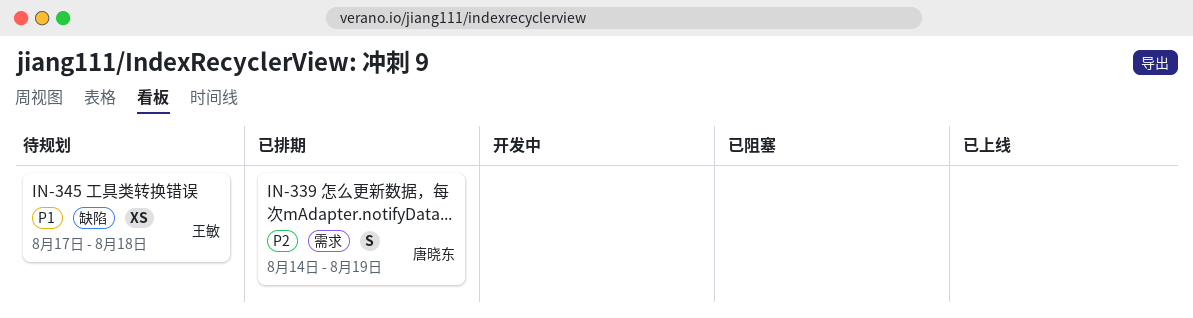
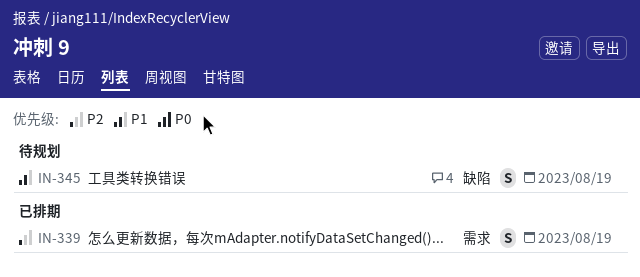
IN-345, estimate: XS -> S
IN-345, due: Aug 18 -> Aug 19

